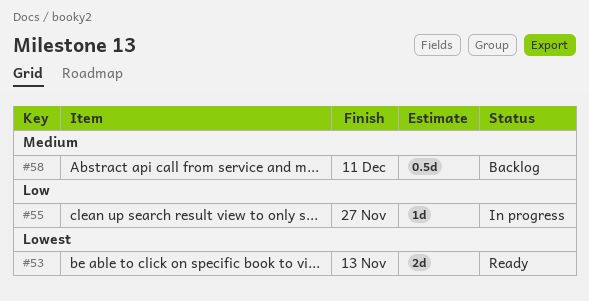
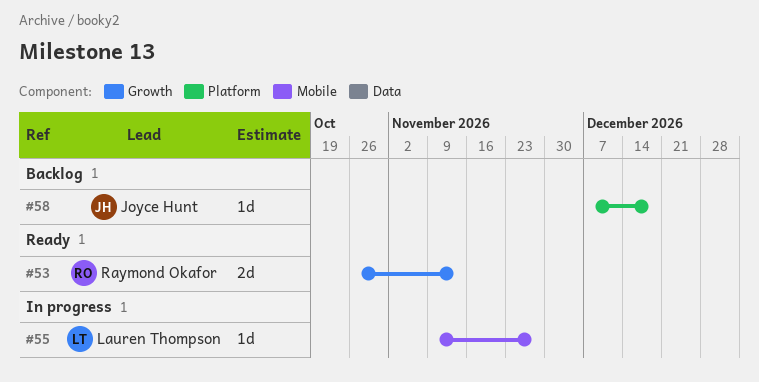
#58, estimate: 0.5d -> 1d
#58, due: Dec 11 -> Dec 18

